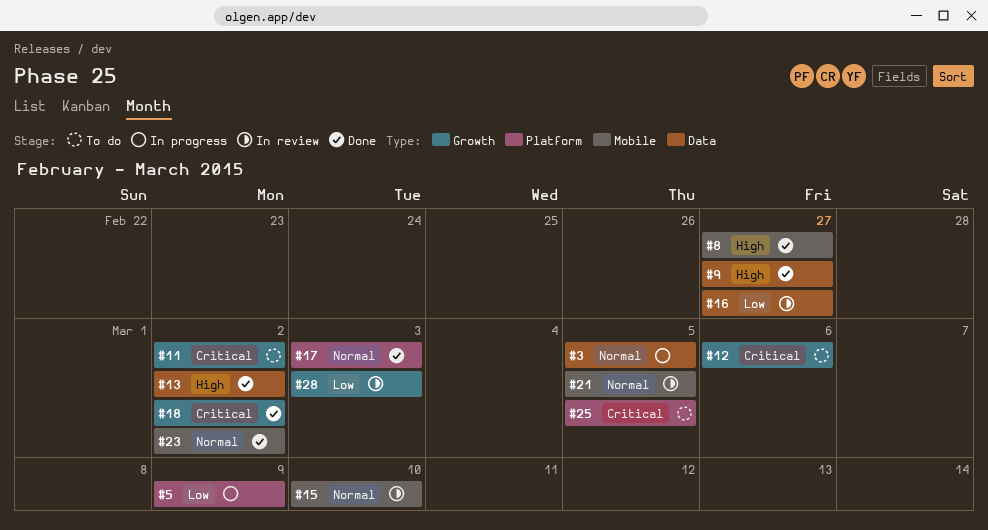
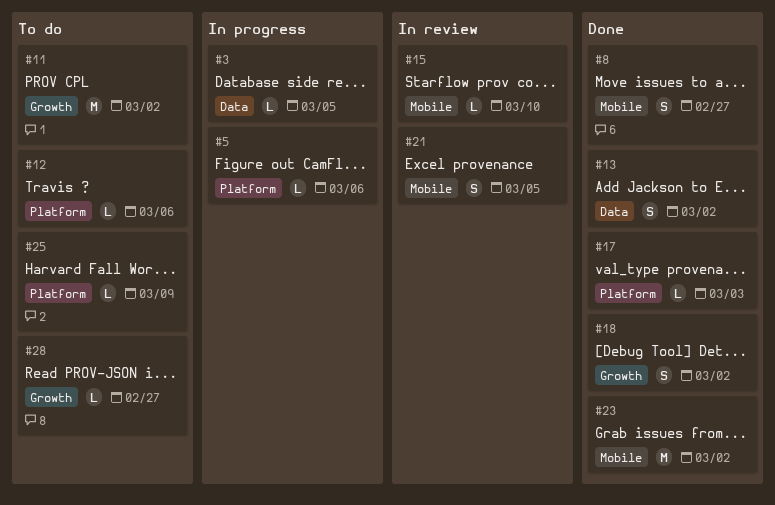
#5, due: Mar 9 -> Mar 6
#9: present -> none
#12, label: Growth -> Platform
#16: present -> none
#25, due: Mar 5 -> Mar 9
#28, status: In review -> To do
#28, due: Mar 3 -> Feb 27

